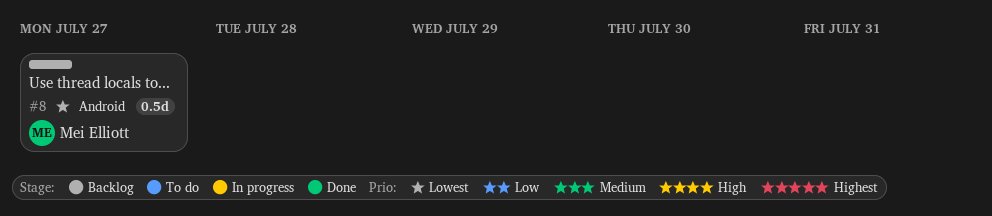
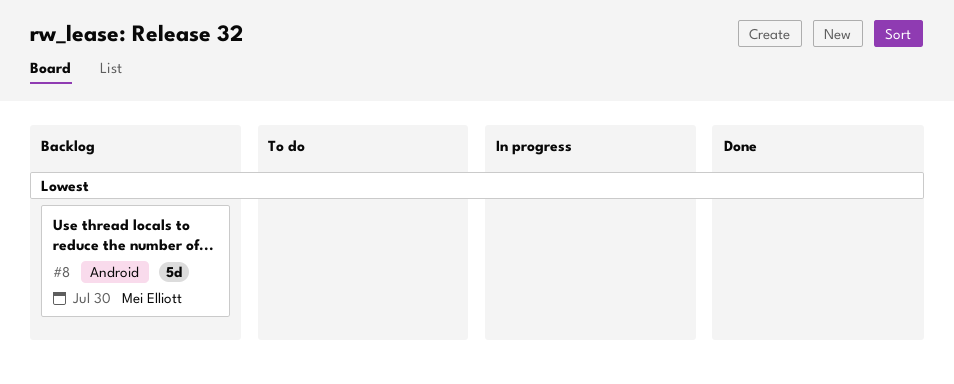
#8, estimate: 0.5d -> 5d
#8, due: Jul 27 -> Jul 30

